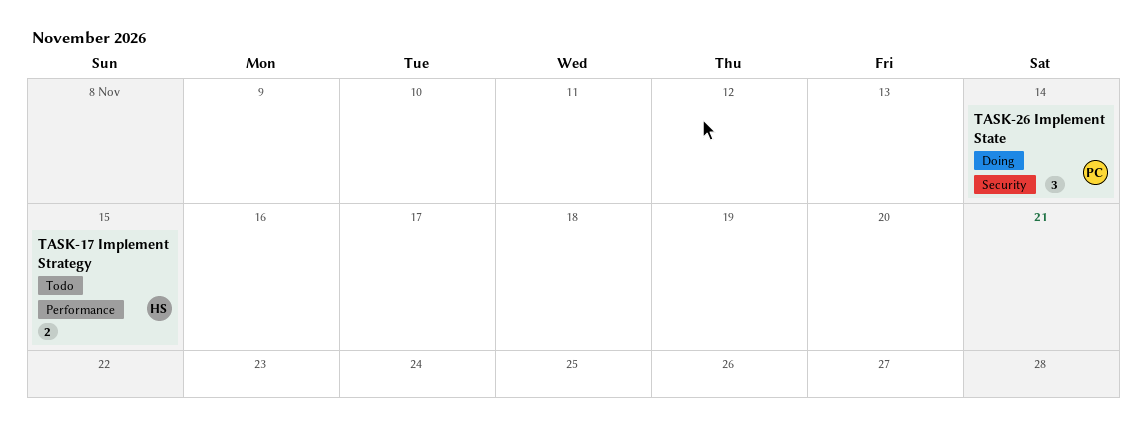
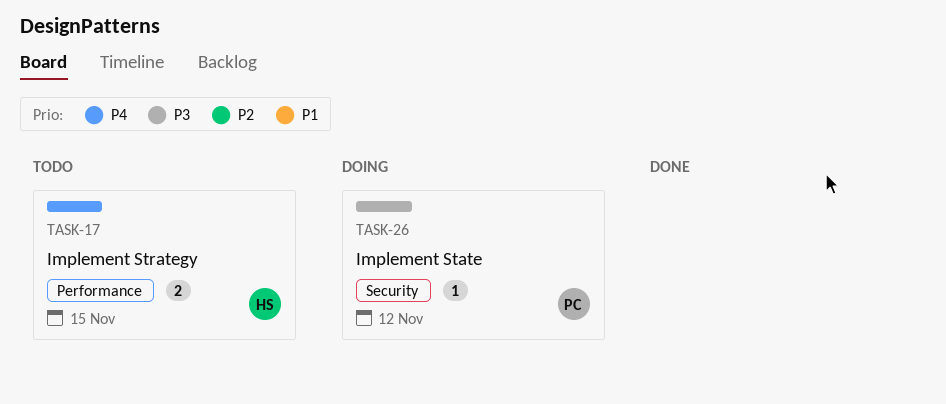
TASK-26, estimate: 3 -> 1
TASK-26, due: Nov 14 -> Nov 12

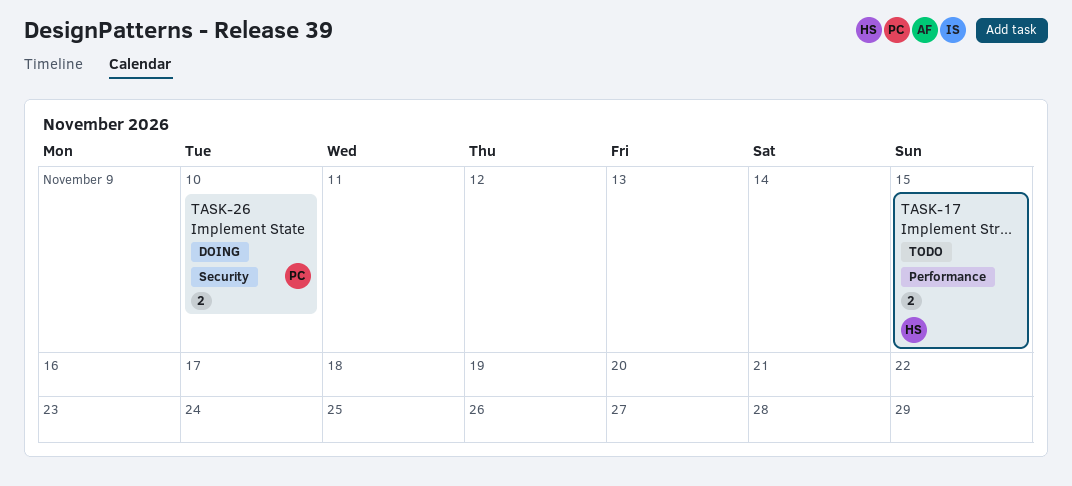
TASK-26, estimate: 1 -> 2
TASK-26, due: Nov 12 -> Nov 10

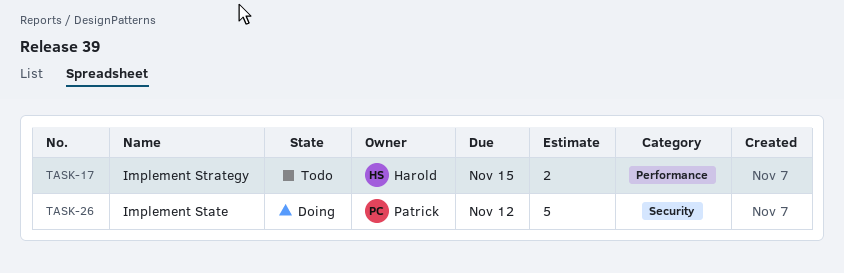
TASK-26, estimate: 2 -> 5
TASK-26, due: Nov 10 -> Nov 12

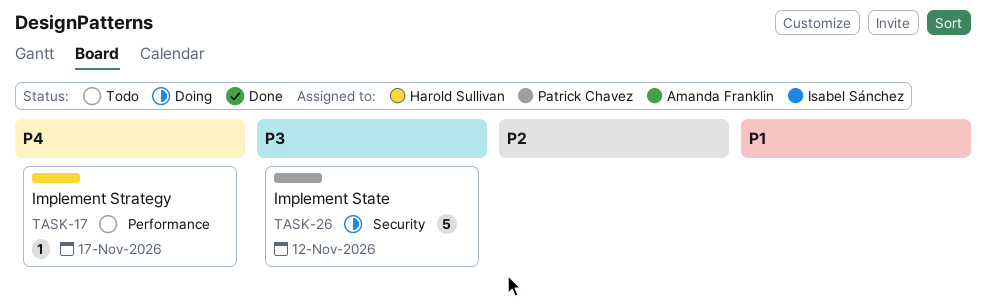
TASK-17, estimate: 2 -> 1
TASK-17, due: Nov 15 -> Nov 17

